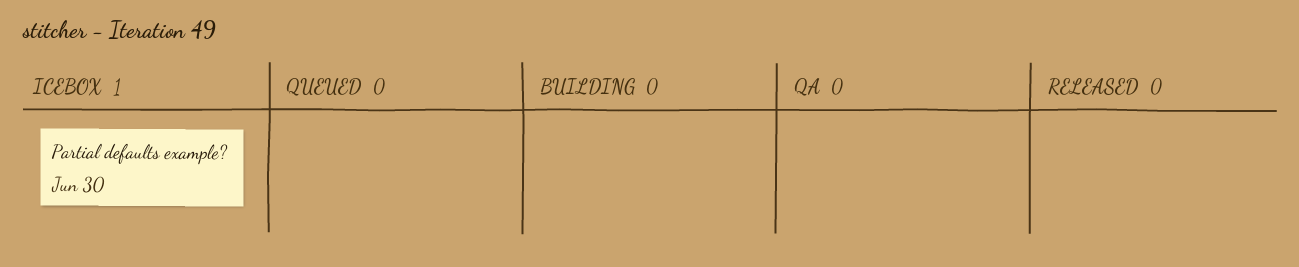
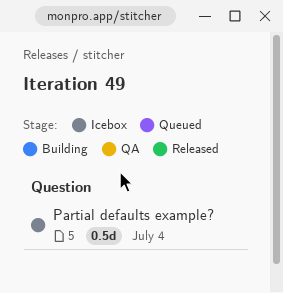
Partial defaults example?, due: Jun 30 -> Jul 4

